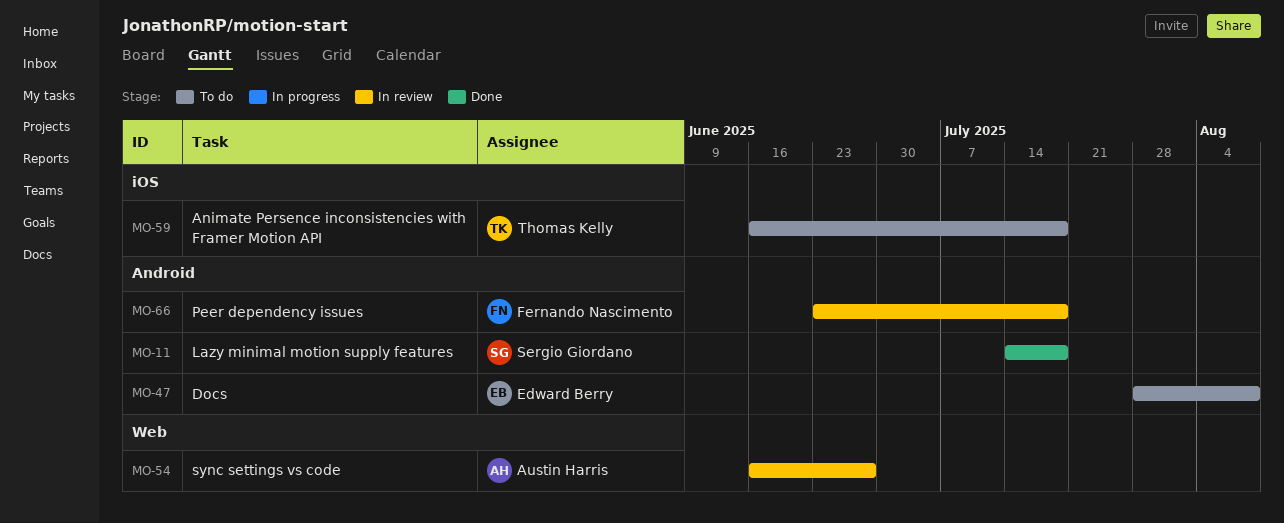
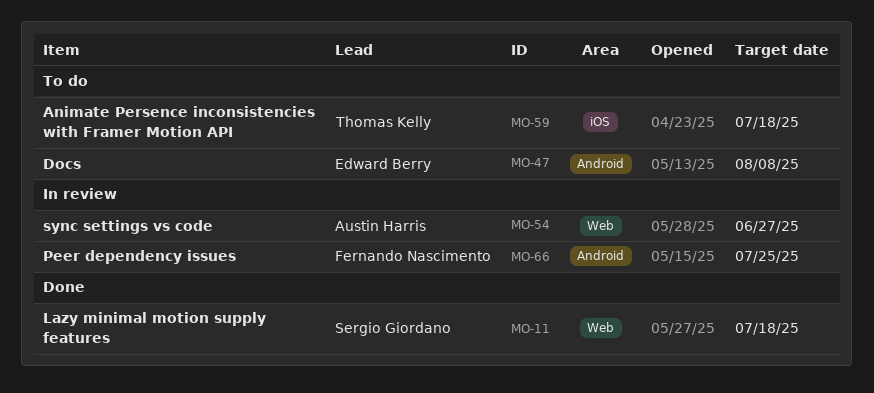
MO-11, label: Android -> Web
MO-66, due: Jul 18 -> Jul 25

